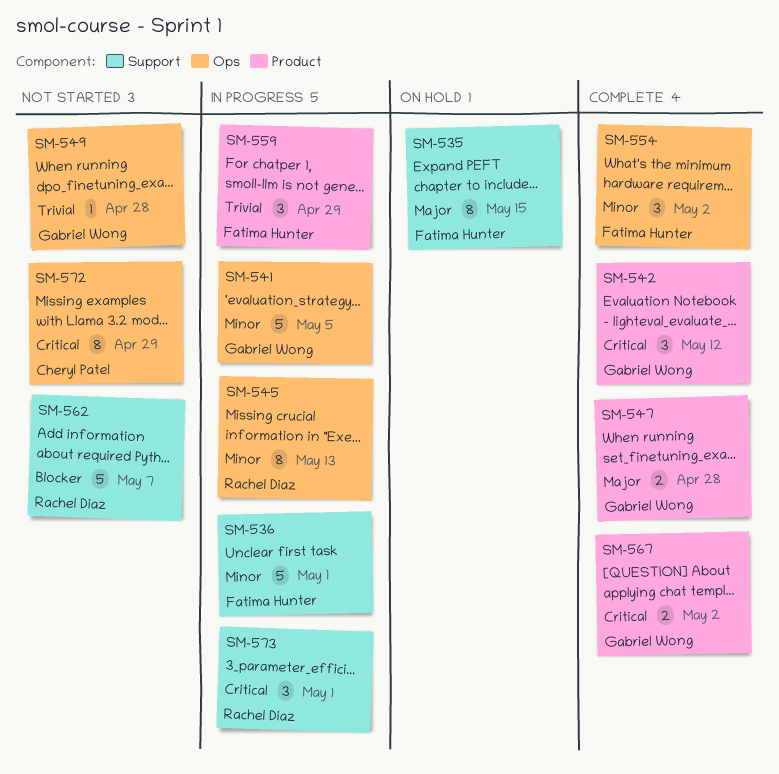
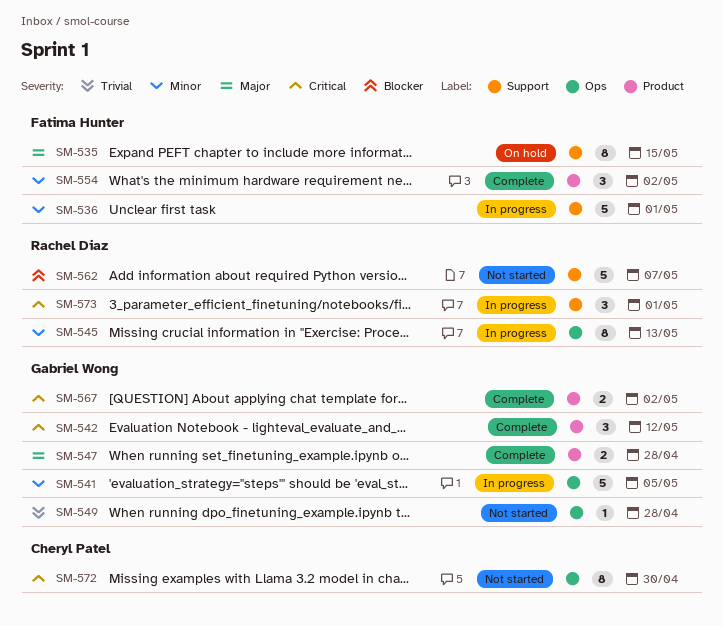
SM-554, label: Ops -> Product
SM-559: present -> none
SM-572, due: Apr 29 -> Apr 30

